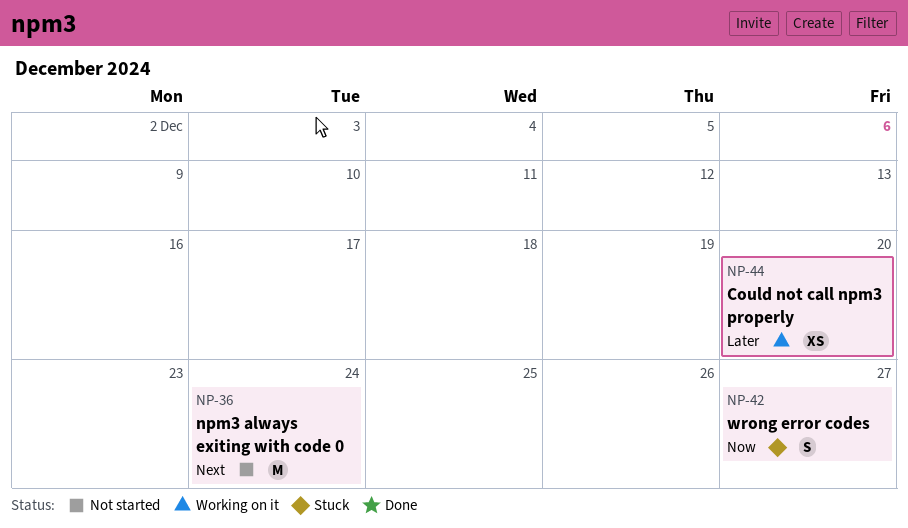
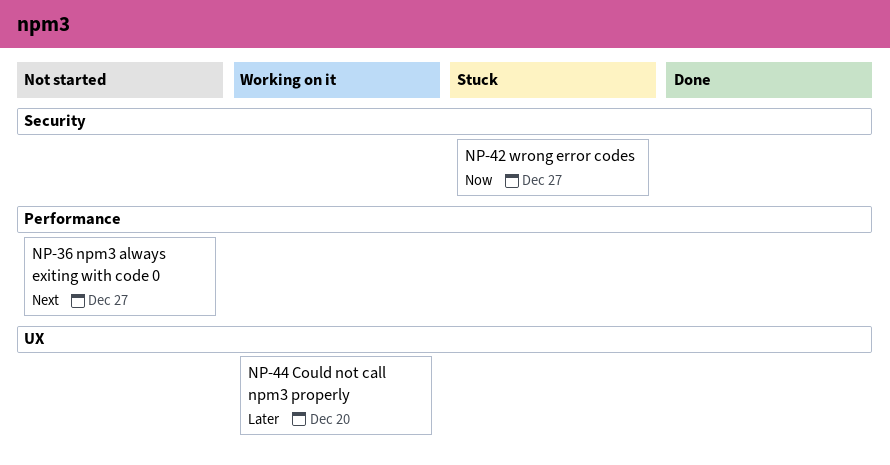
NP-36, due: Dec 24 -> Dec 27

